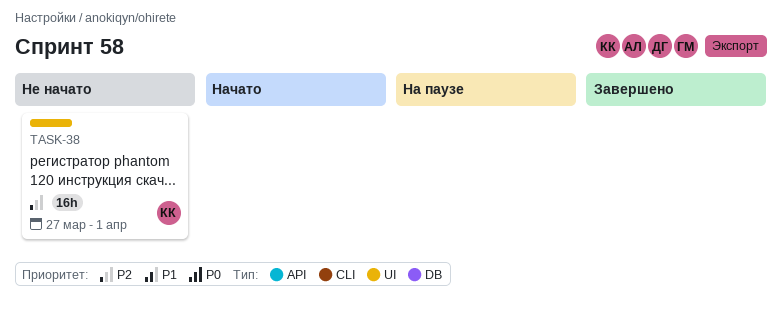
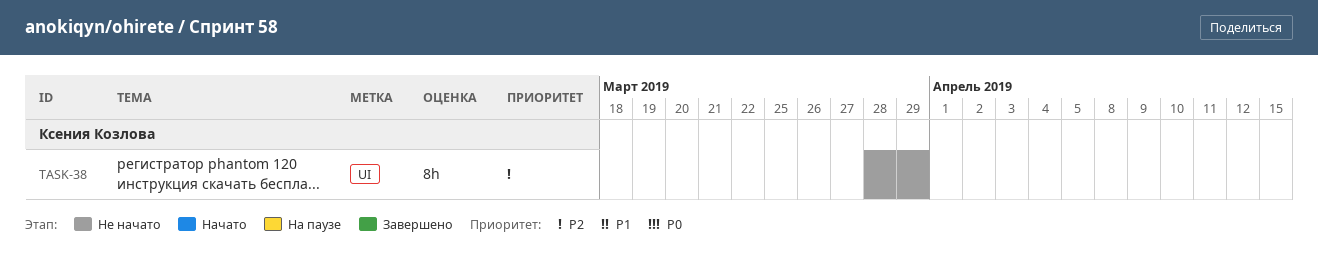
TASK-38, estimate: 16h -> 8h
TASK-38, start: Mar 27 -> Mar 28
TASK-38, due: Apr 1 -> Mar 29

